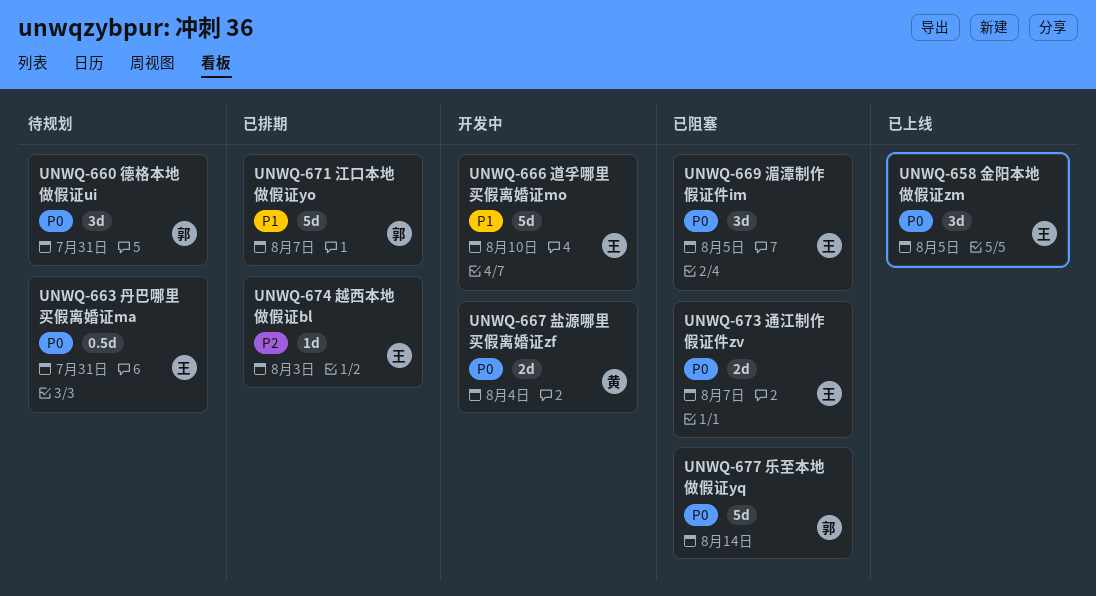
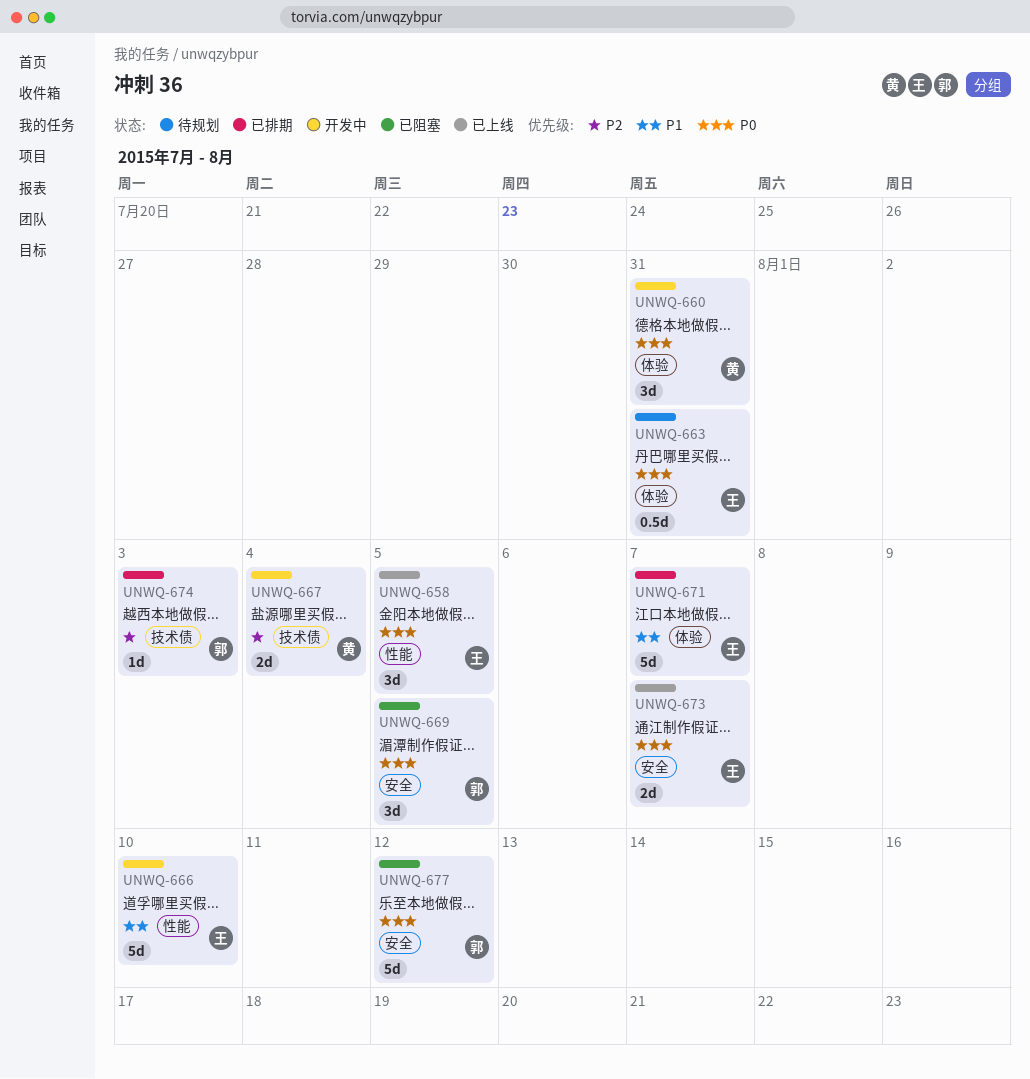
UNWQ-660, status: 待规划 -> 开发中
UNWQ-660, owner: 郭 -> 黄
UNWQ-667, priority: P0 -> P2
UNWQ-669, owner: 王 -> 郭
UNWQ-671, owner: 郭 -> 王
UNWQ-673, status: 已阻塞 -> 已上线
UNWQ-674, owner: 王 -> 郭
UNWQ-677, due: Aug 14 -> Aug 12

